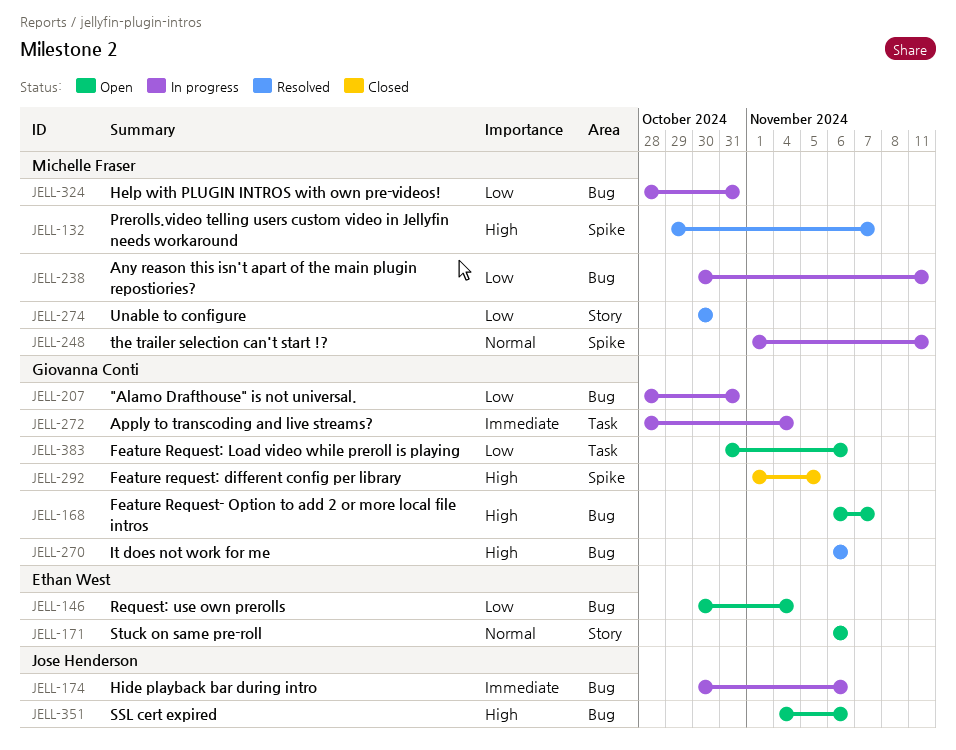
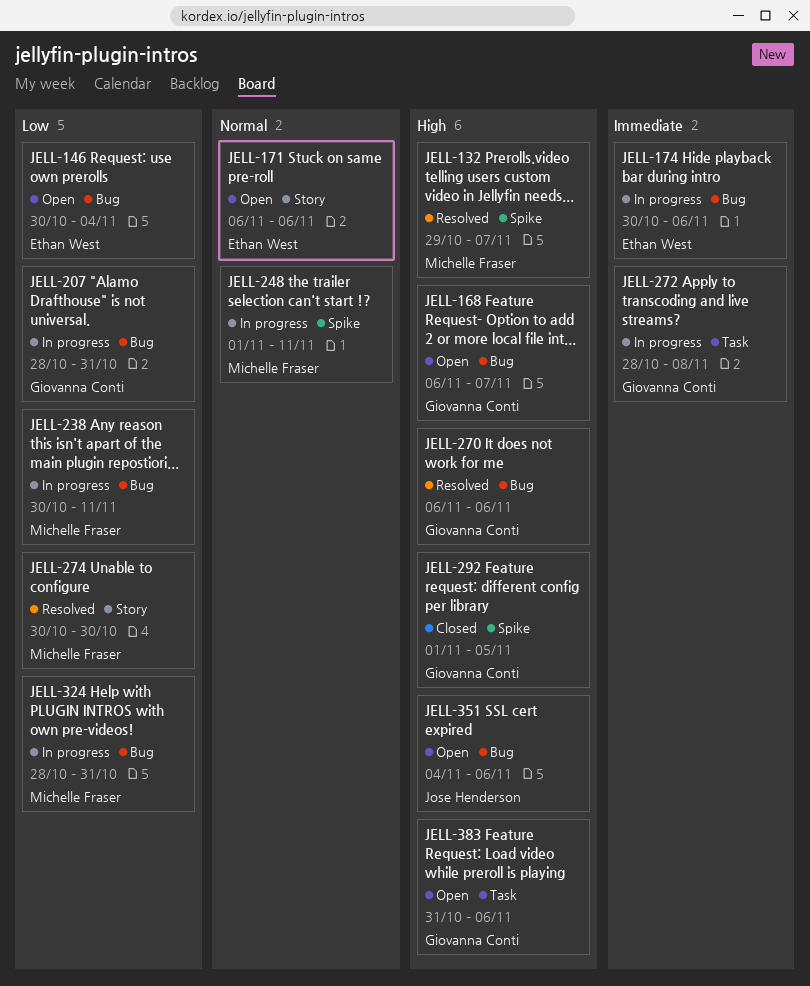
JELL-174, owner: Jose Henderson -> Ethan West
JELL-272, due: Nov 4 -> Nov 8
JELL-383, priority: Low -> High

